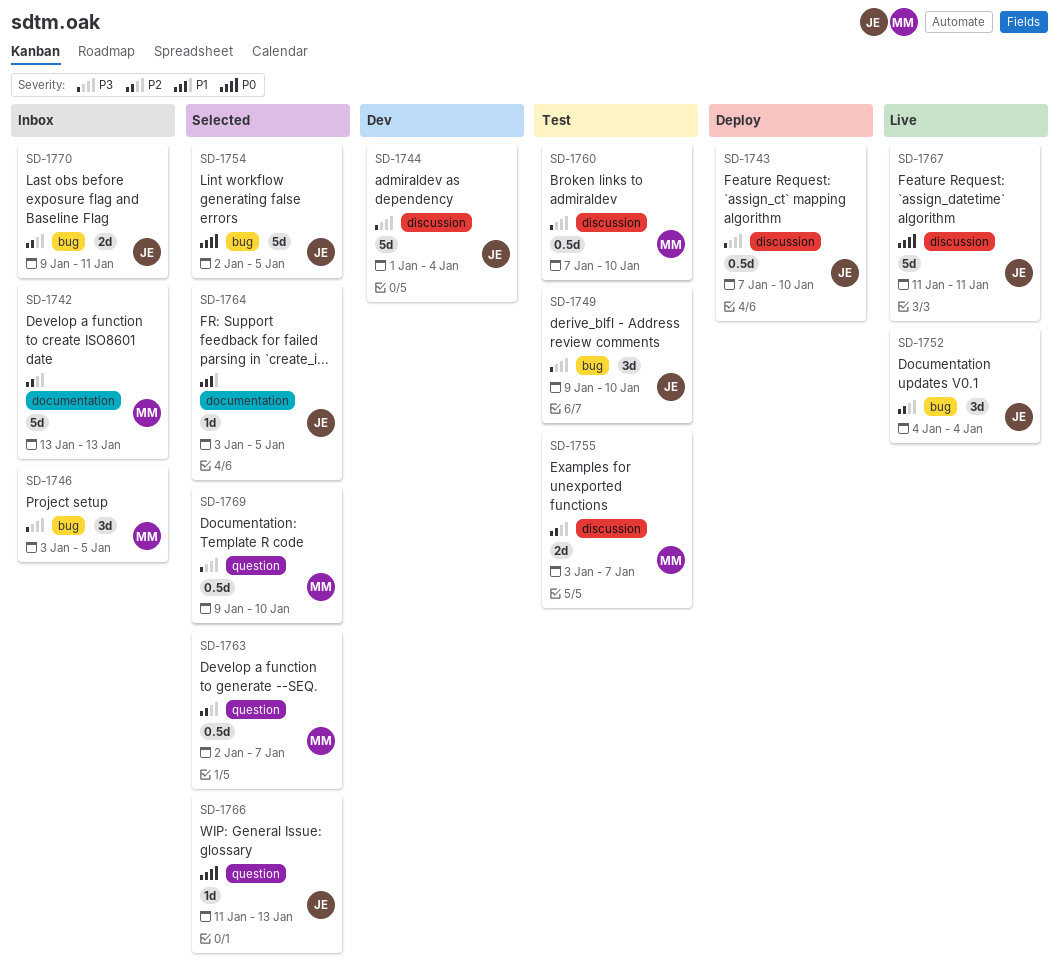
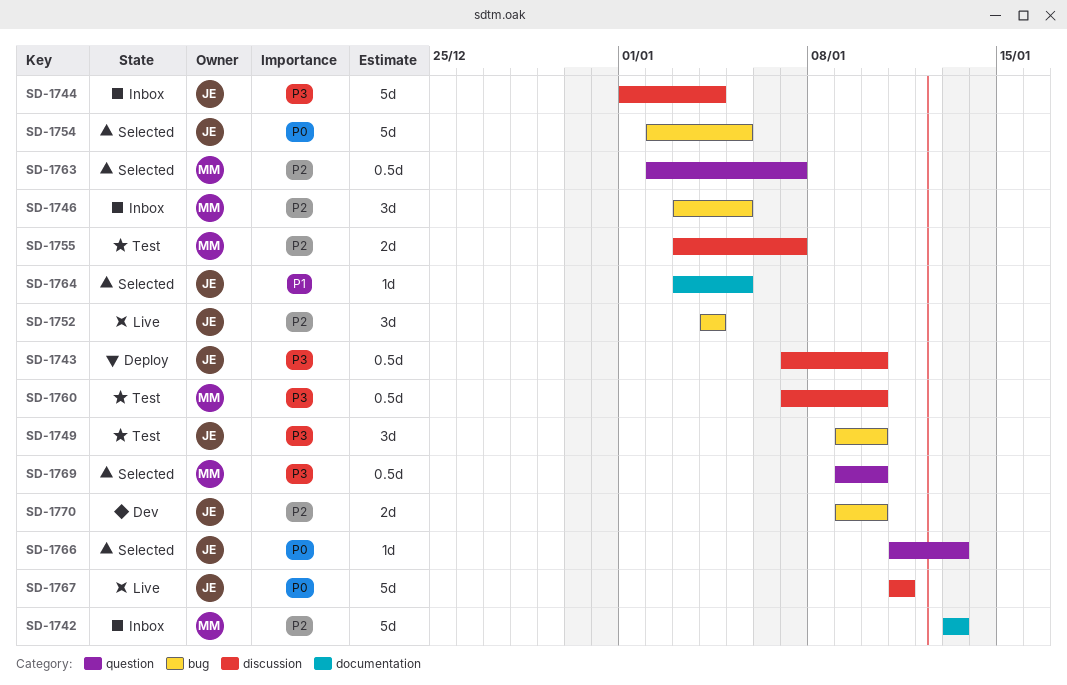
SD-1744, status: Dev -> Inbox
SD-1746, priority: P3 -> P2
SD-1770, status: Inbox -> Dev
SD-1770, due: Jan 11 -> Jan 10

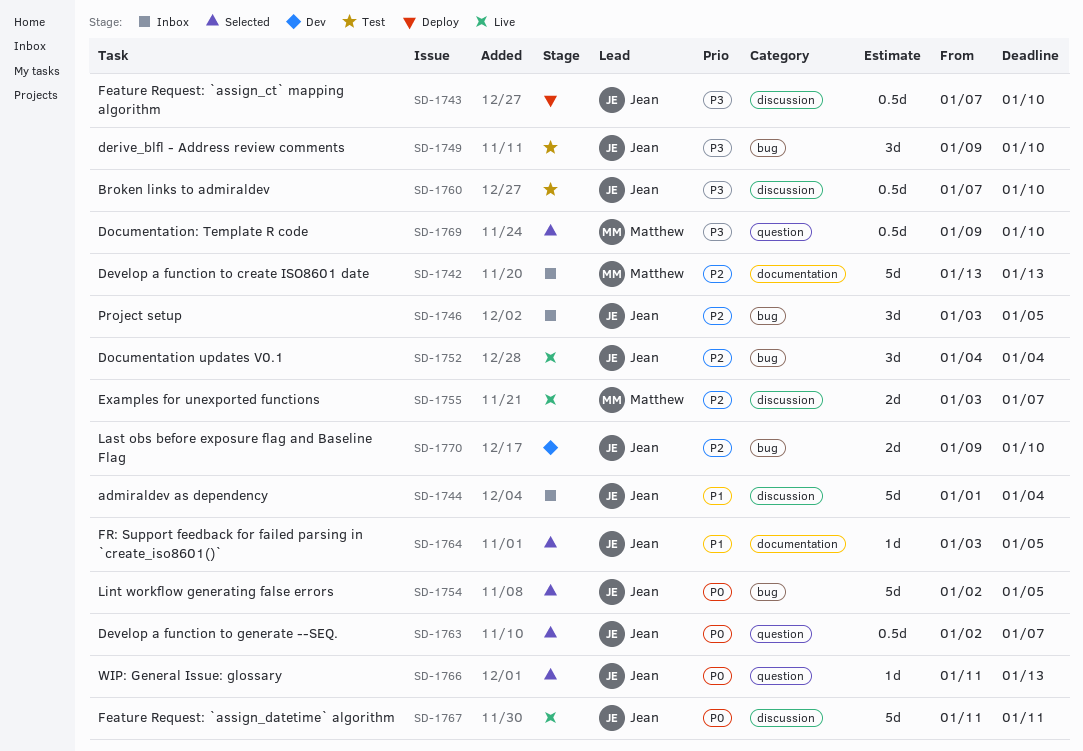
SD-1744, priority: P3 -> P1
SD-1746, owner: Matthew -> Jean
SD-1755, status: Test -> Live
SD-1760, owner: Matthew -> Jean
SD-1763, owner: Matthew -> Jean
SD-1763, priority: P2 -> P0

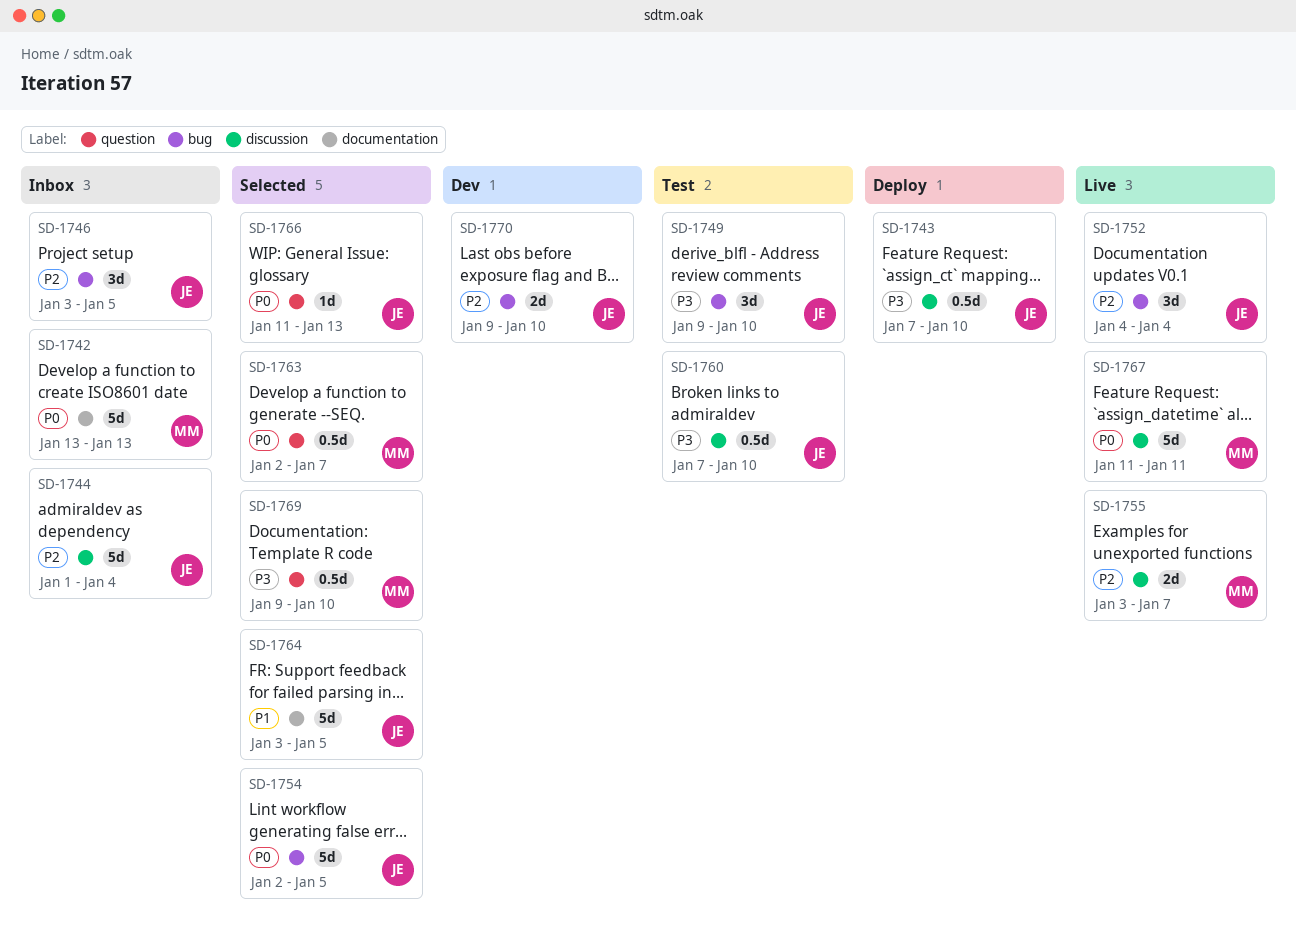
SD-1742, priority: P2 -> P0
SD-1744, priority: P1 -> P2
SD-1763, owner: Jean -> Matthew
SD-1764, estimate: 1d -> 5d
SD-1767, owner: Jean -> Matthew

